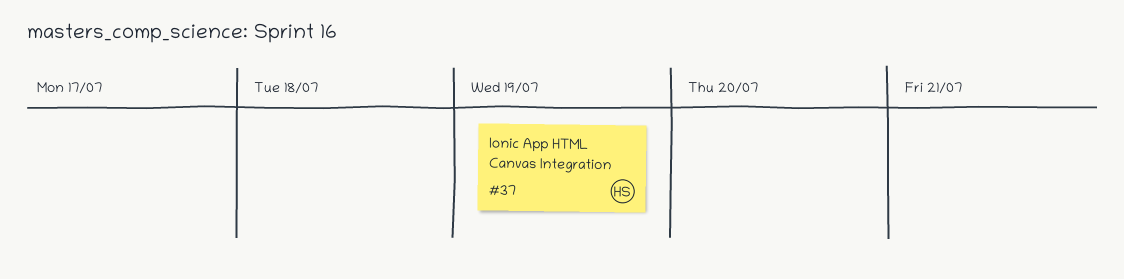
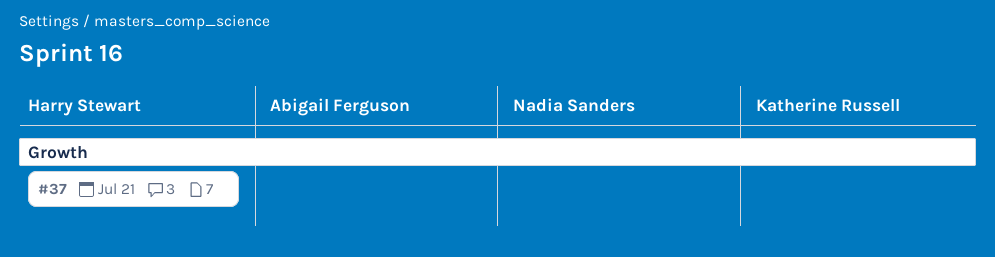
#37, due: Jul 19 -> Jul 21

